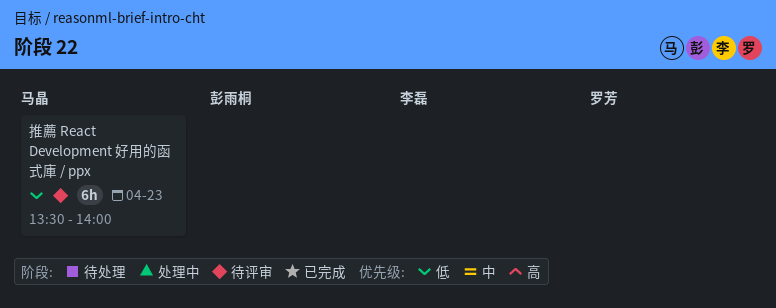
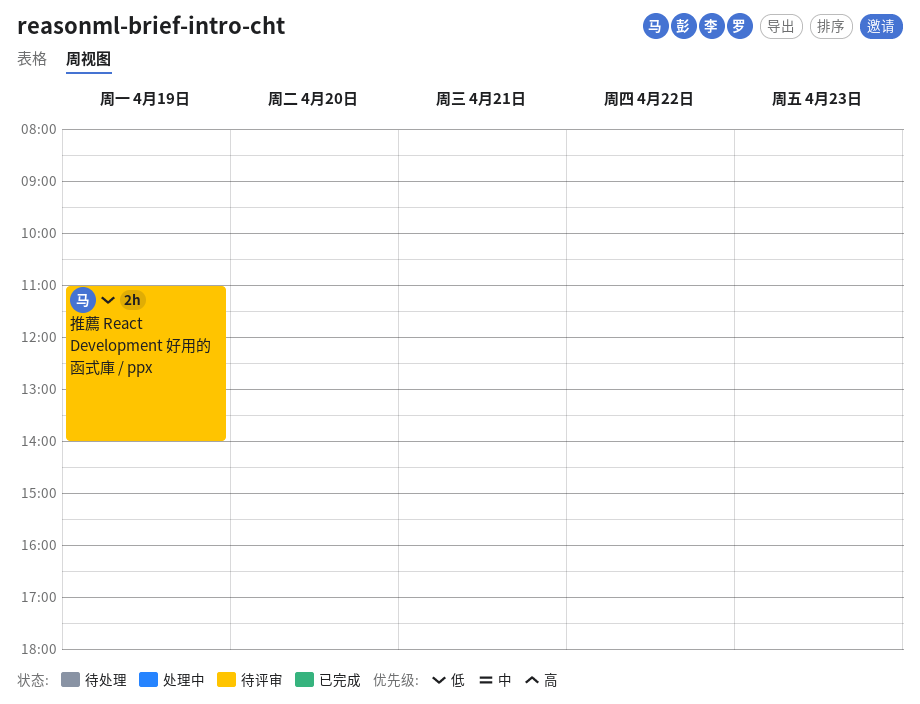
推薦 React Development 好用的函式庫 / ppx, estimate: 6h -> 2h
推薦 React Development 好用的函式庫 / ppx, day: Apr 23 -> Apr 19
推薦 React Development 好用的函式庫 / ppx, begins: 13:30 -> 11:00

